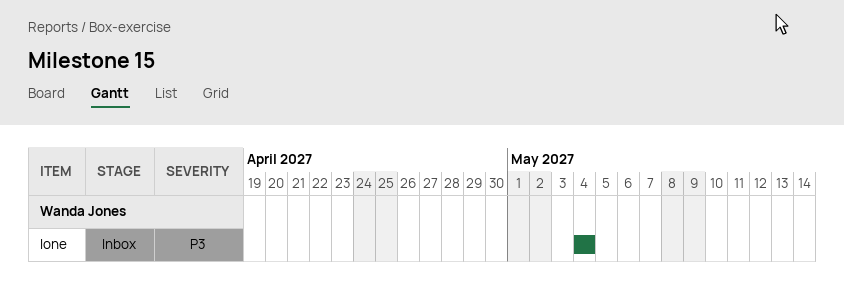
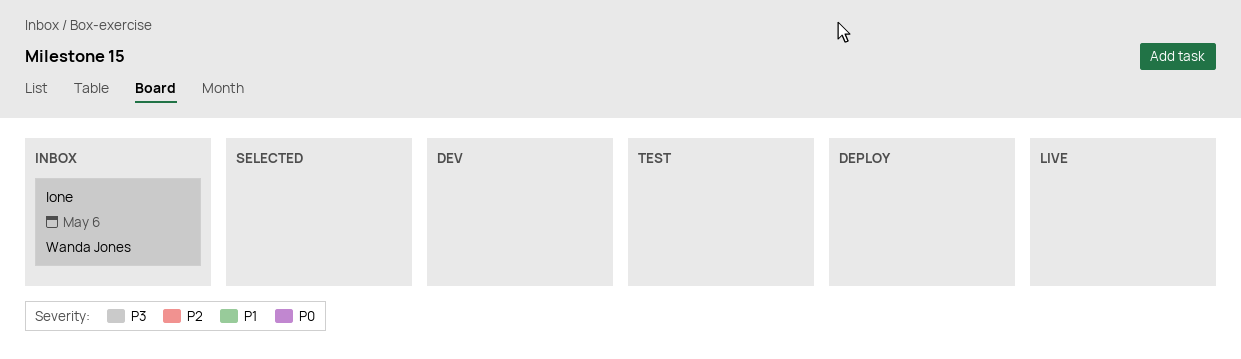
lone, due: May 4 -> May 6

